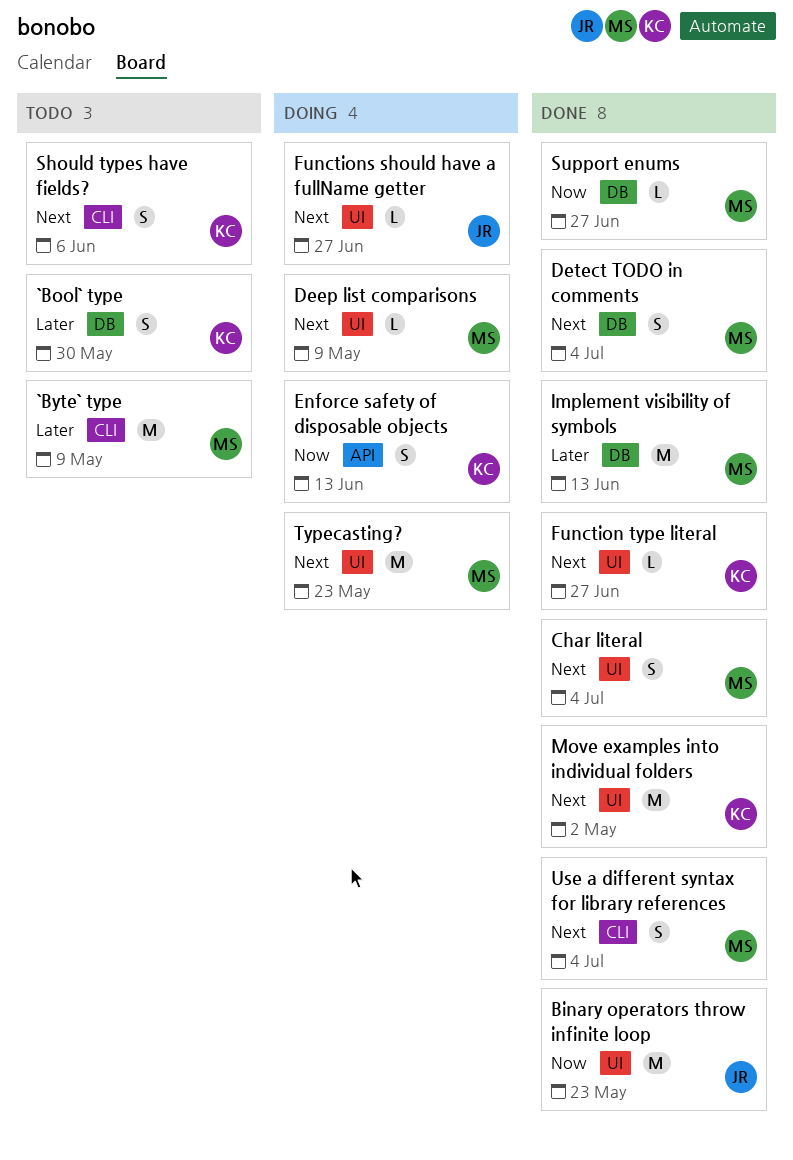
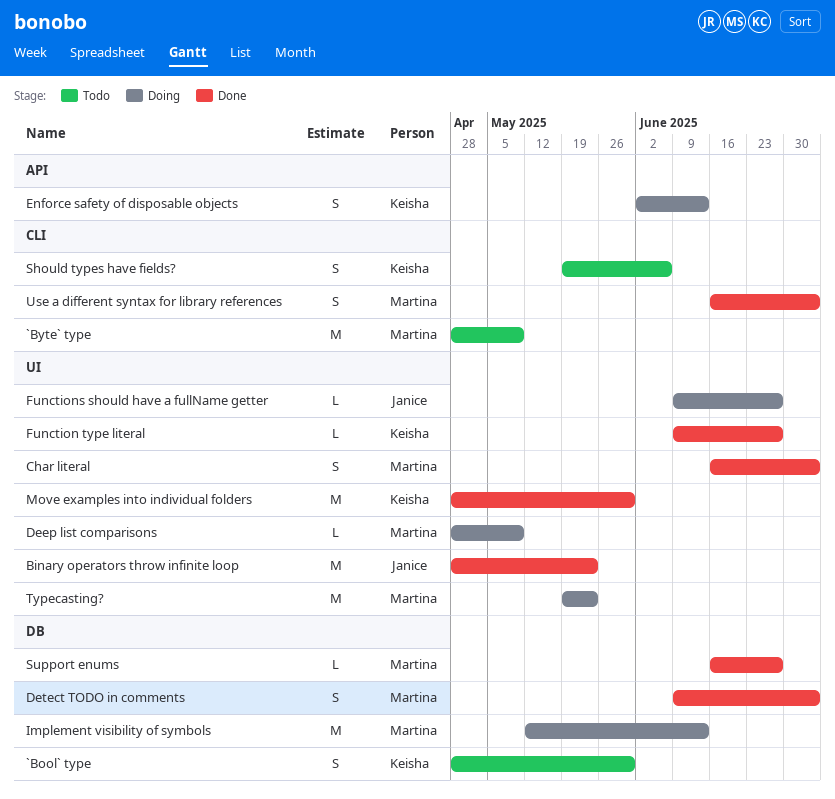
Implement visibility of symbols, status: Done -> Doing
Move examples into individual folders, due: May 2 -> May 30

